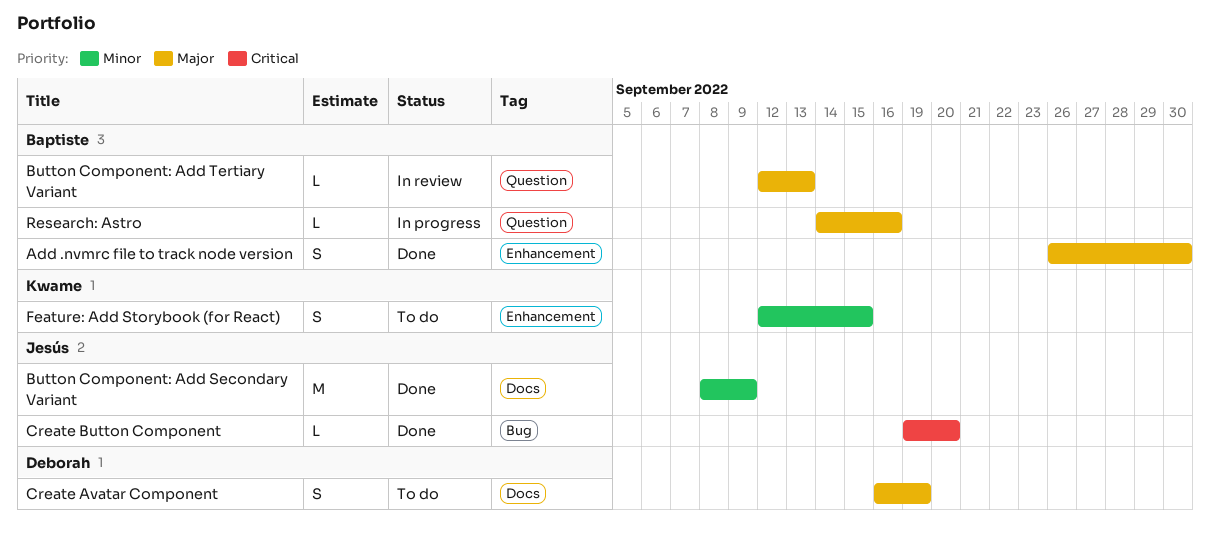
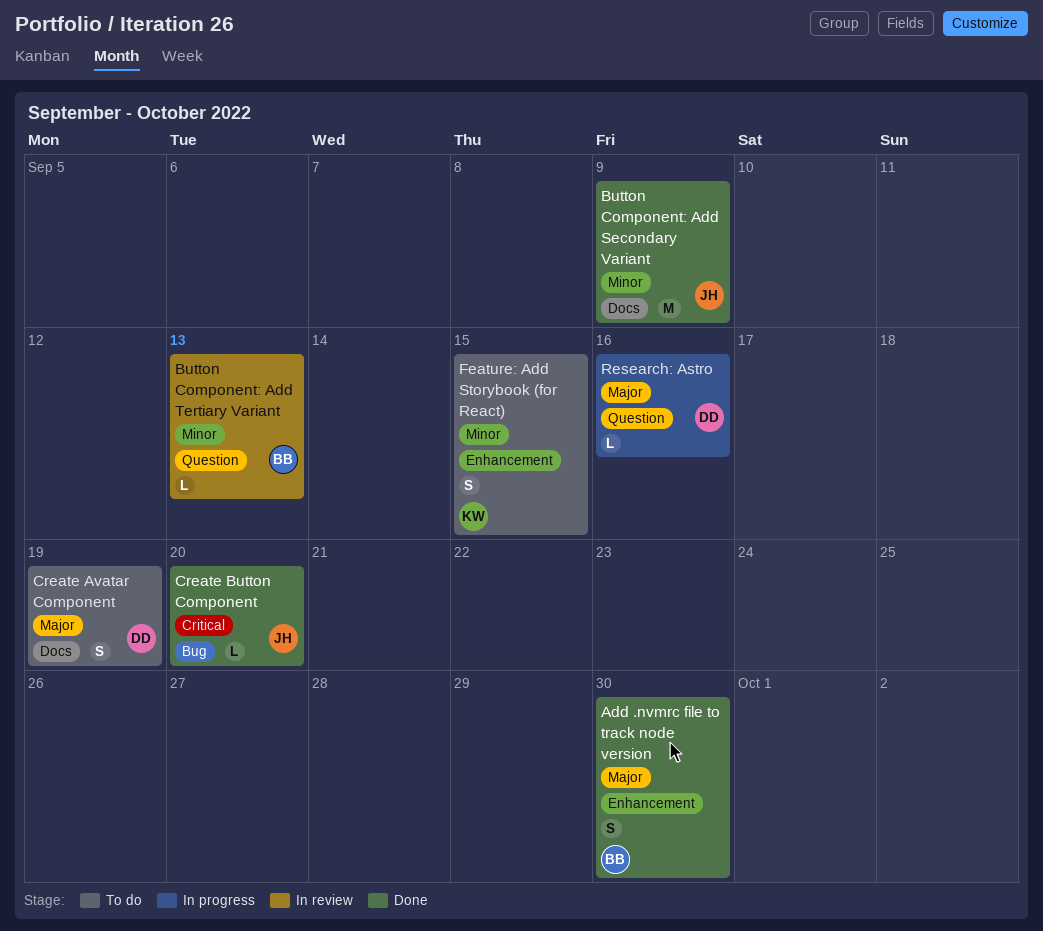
Button Component: Add Tertiary Variant, priority: Major -> Minor
Research: Astro, owner: Baptiste -> Deborah

